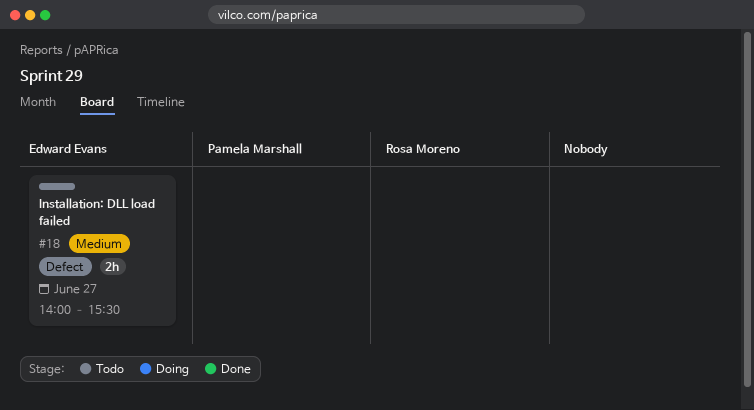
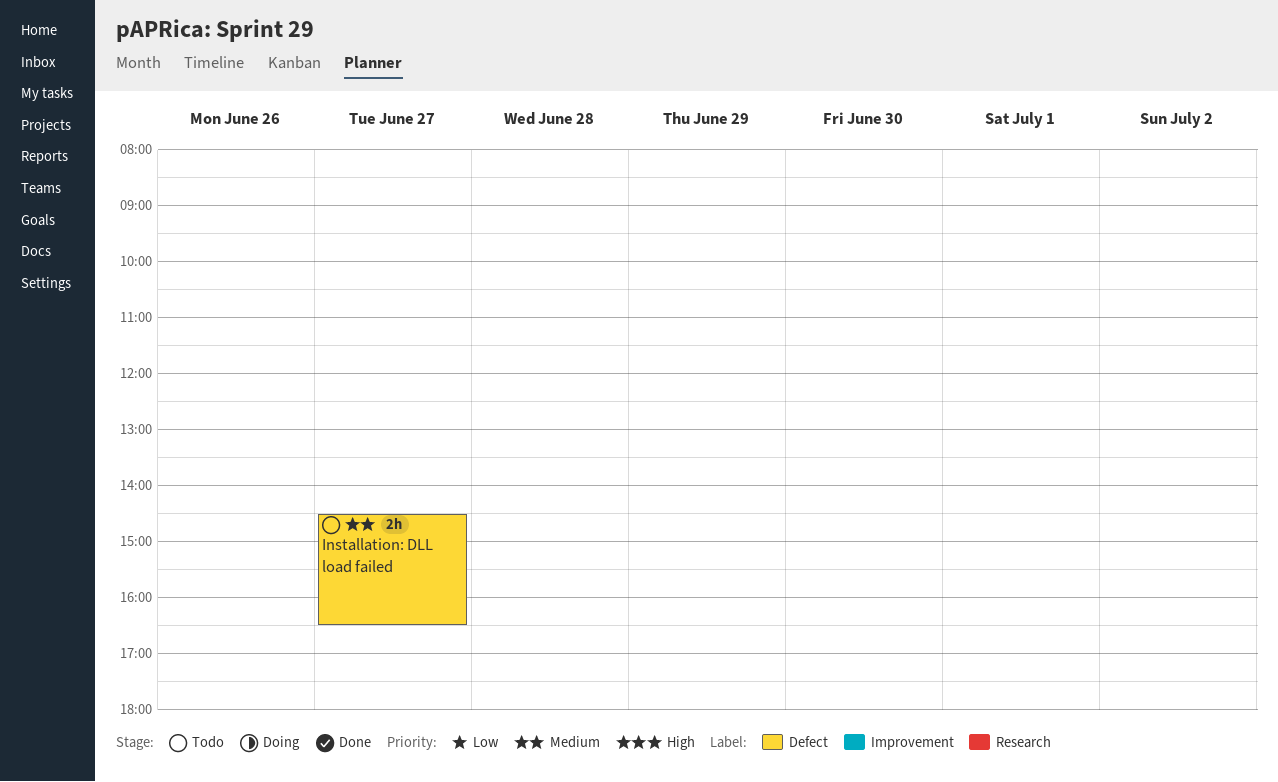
Installation: DLL load failed, begins: 14:00 -> 14:30
Installation: DLL load failed, ends: 15:30 -> 16:30

